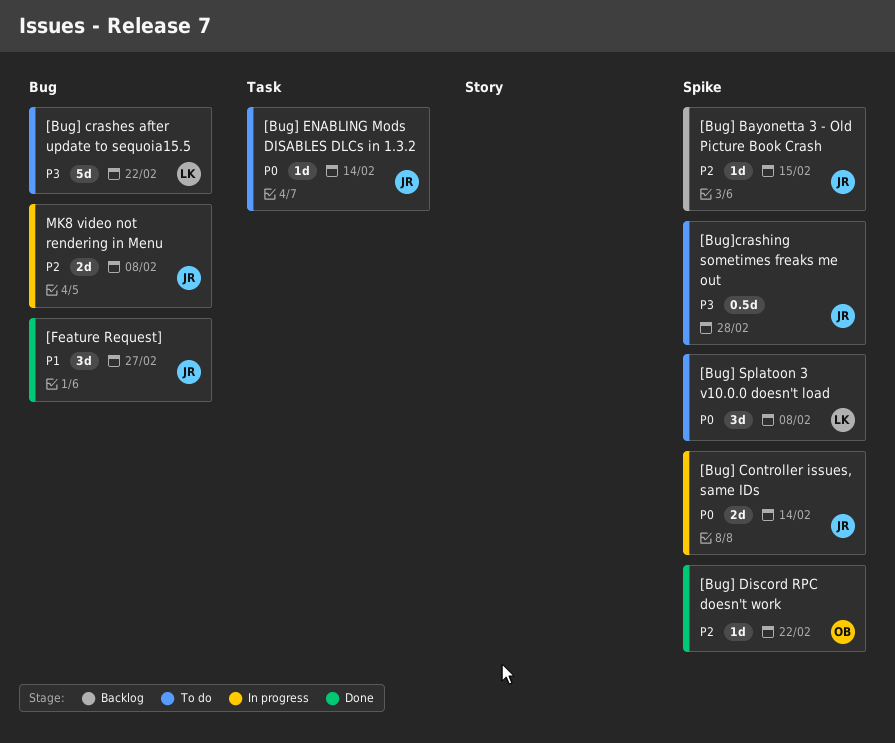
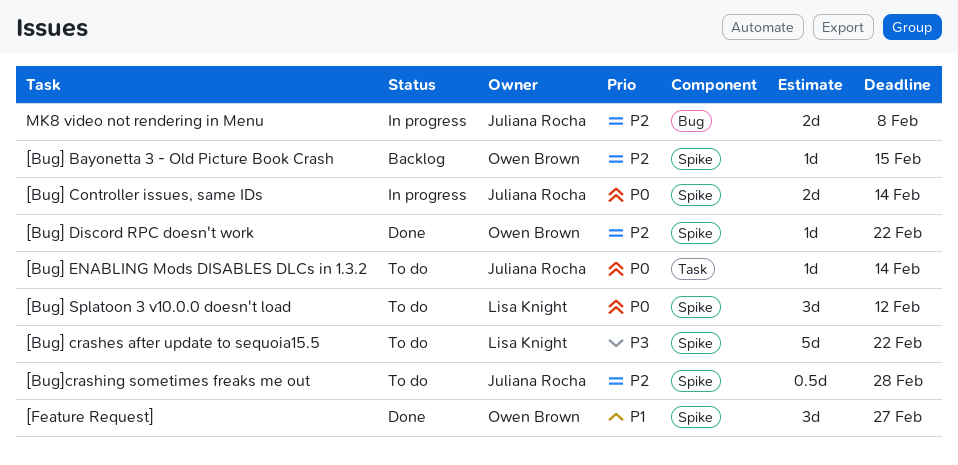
[Bug] Bayonetta 3 - Old Picture Book Crash, owner: Juliana Rocha -> Owen Brown
[Bug] crashes after update to sequoia15.5, label: Bug -> Spike
[Bug] Splatoon 3 v10.0.0 doesn't load, due: Feb 8 -> Feb 12
[Bug]crashing sometimes freaks me out, priority: P3 -> P2
[Feature Request], owner: Juliana Rocha -> Owen Brown
[Feature Request], label: Bug -> Spike

